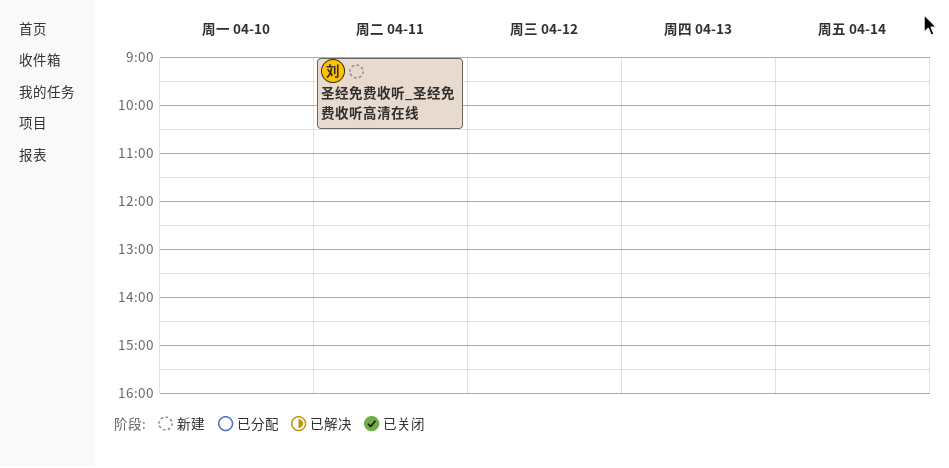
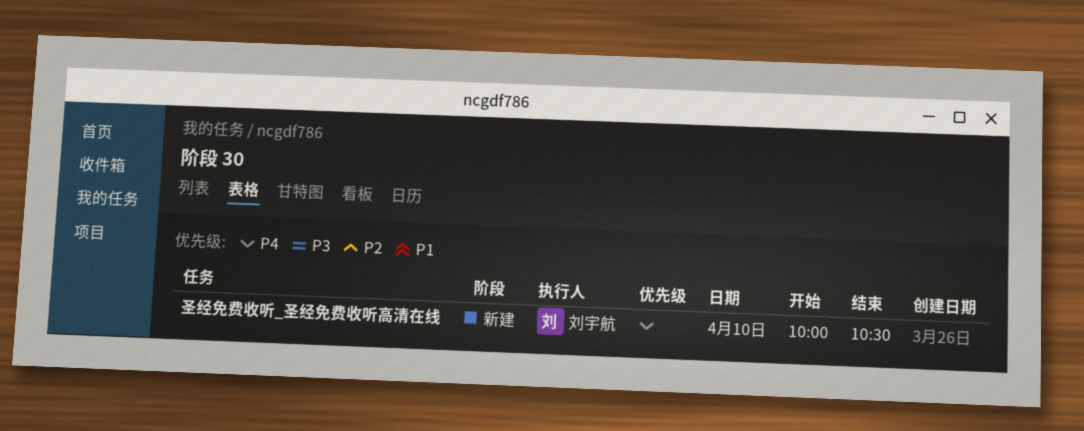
圣经免费收听_圣经免费收听高清在线, day: Apr 11 -> Apr 10
圣经免费收听_圣经免费收听高清在线, begins: 09:00 -> 10:00

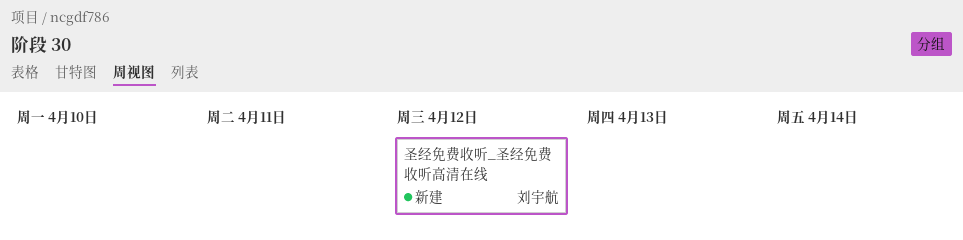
圣经免费收听_圣经免费收听高清在线, day: Apr 10 -> Apr 12

